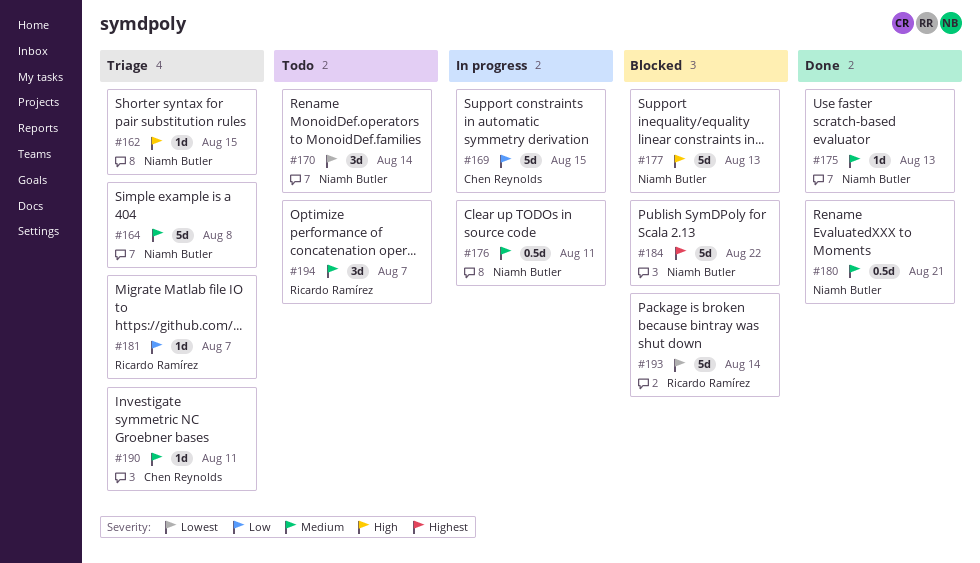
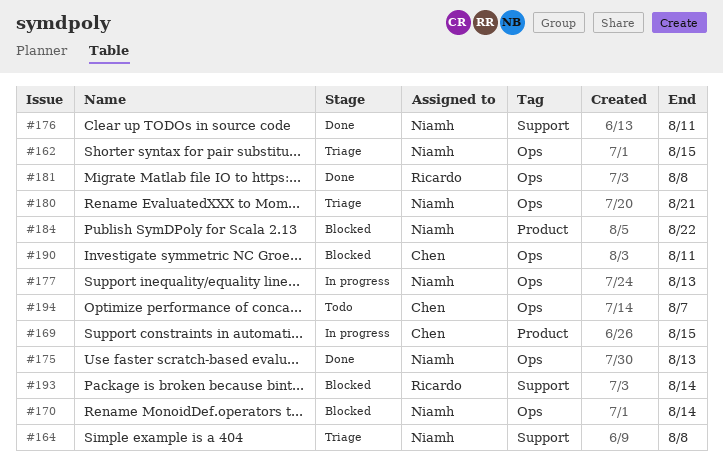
#170, status: Todo -> Blocked
#176, status: In progress -> Done
#177, status: Blocked -> In progress
#180, status: Done -> Triage
#181, status: Triage -> Done
#181, due: Aug 7 -> Aug 8
#190, status: Triage -> Blocked
#194, owner: Ricardo Ramírez -> Chen Reynolds

